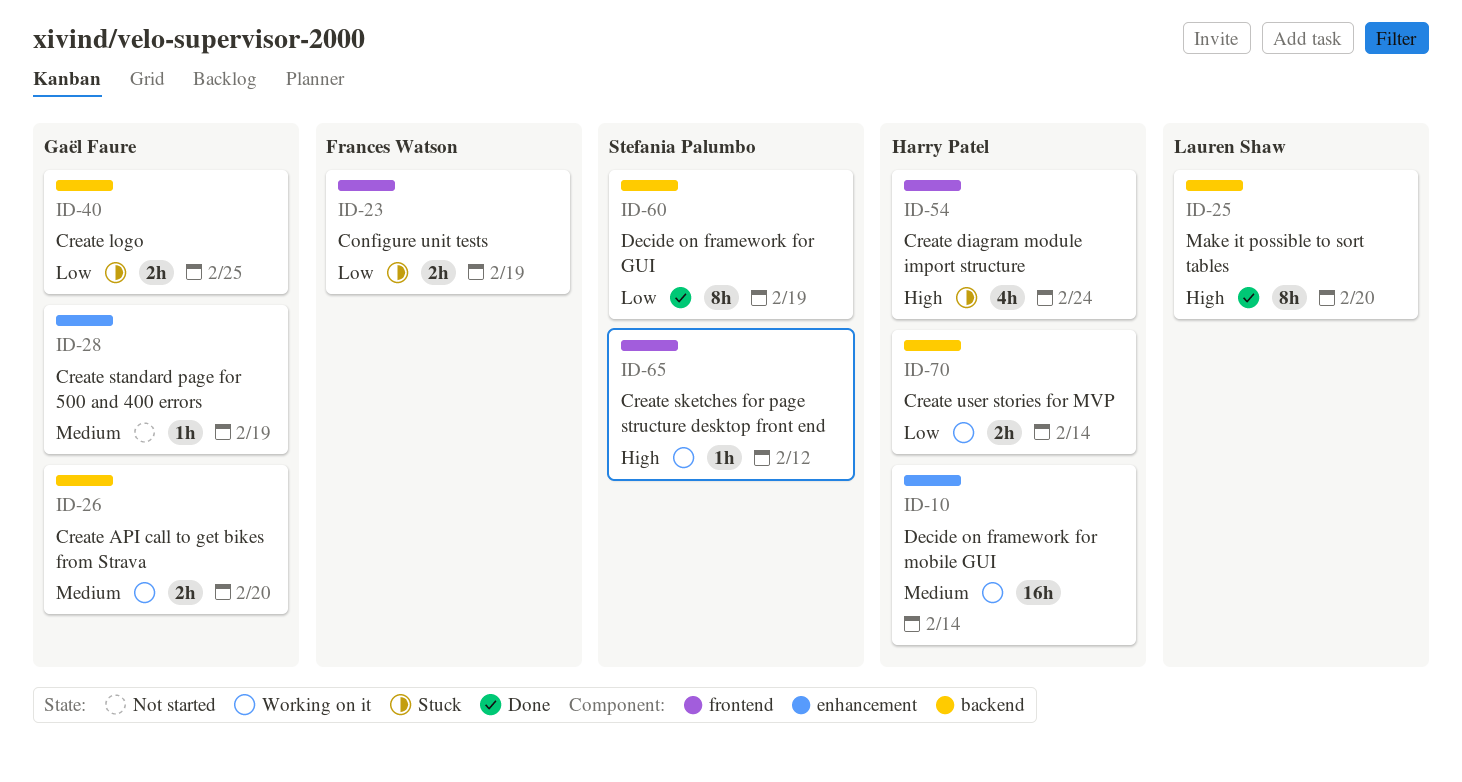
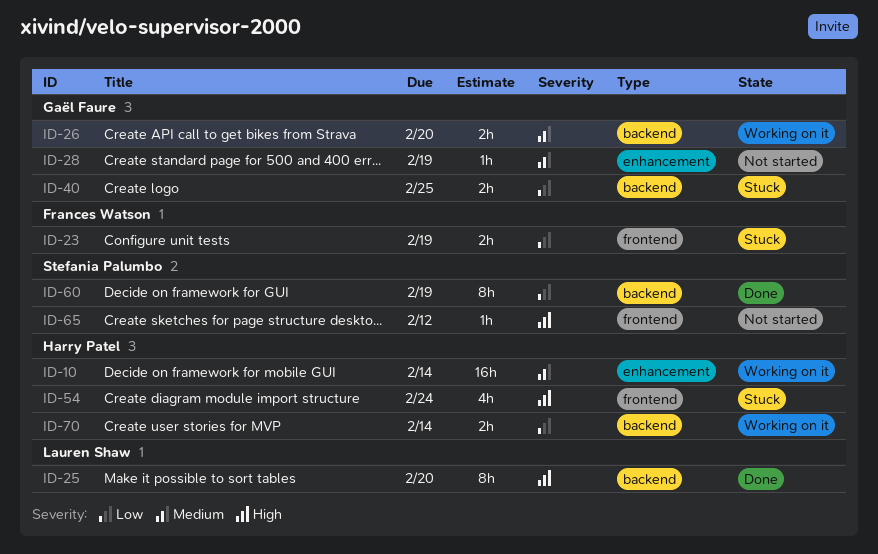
ID-65, status: Working on it -> Not started

